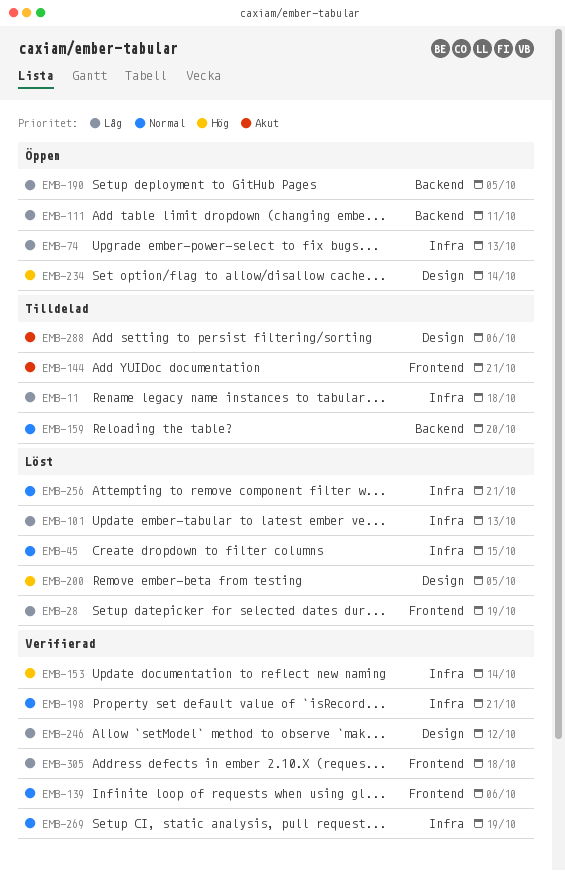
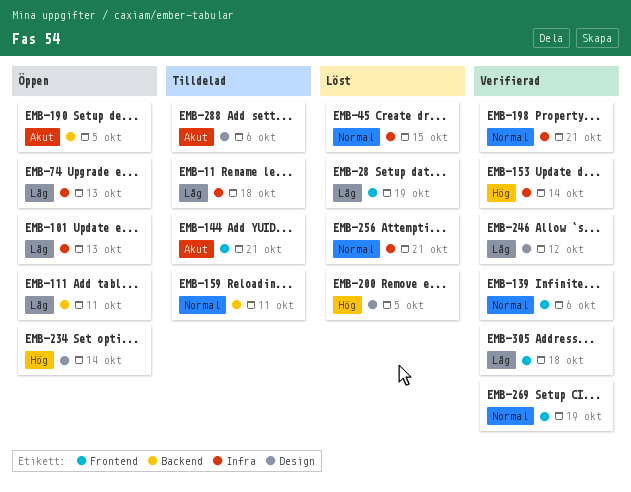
EMB-101, status: Löst -> Öppen
EMB-159, due: Oct 20 -> Oct 11
EMB-190, priority: Låg -> Akut
EMB-269, label: Infra -> Frontend

